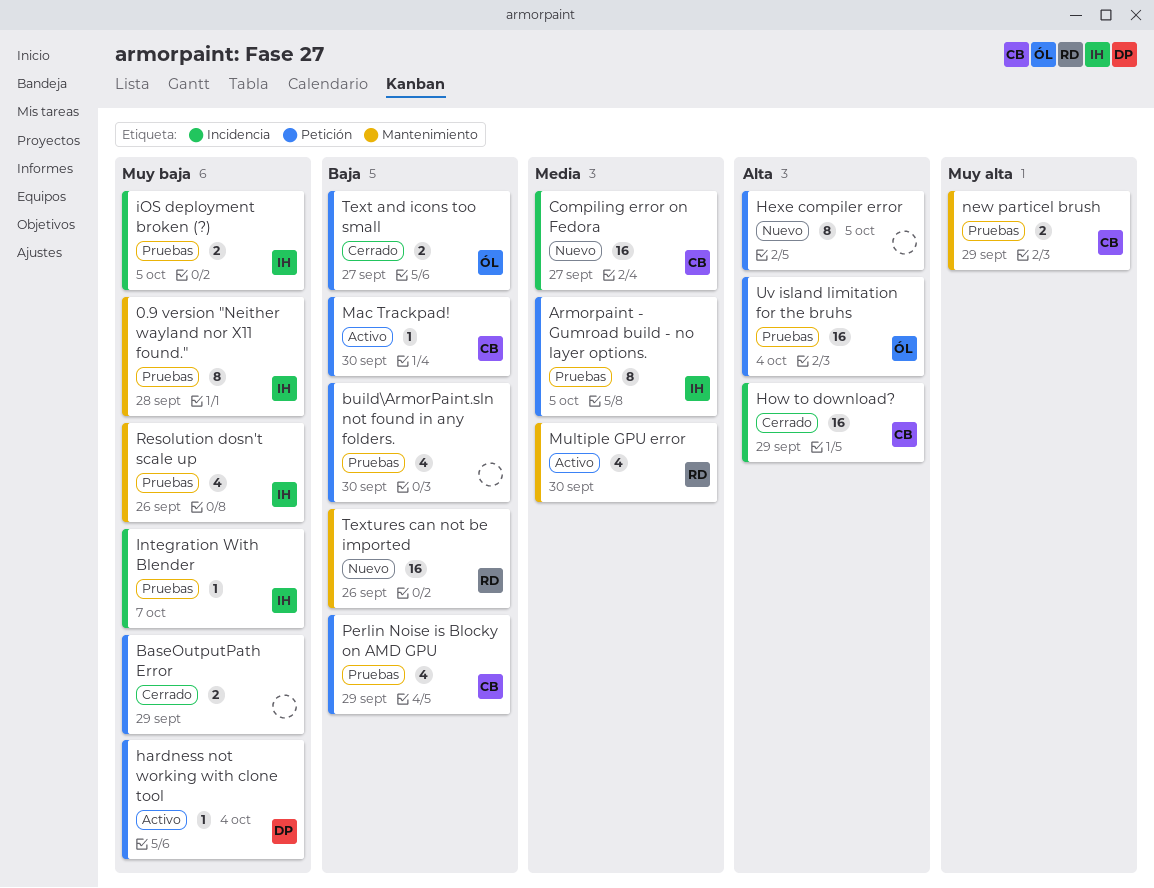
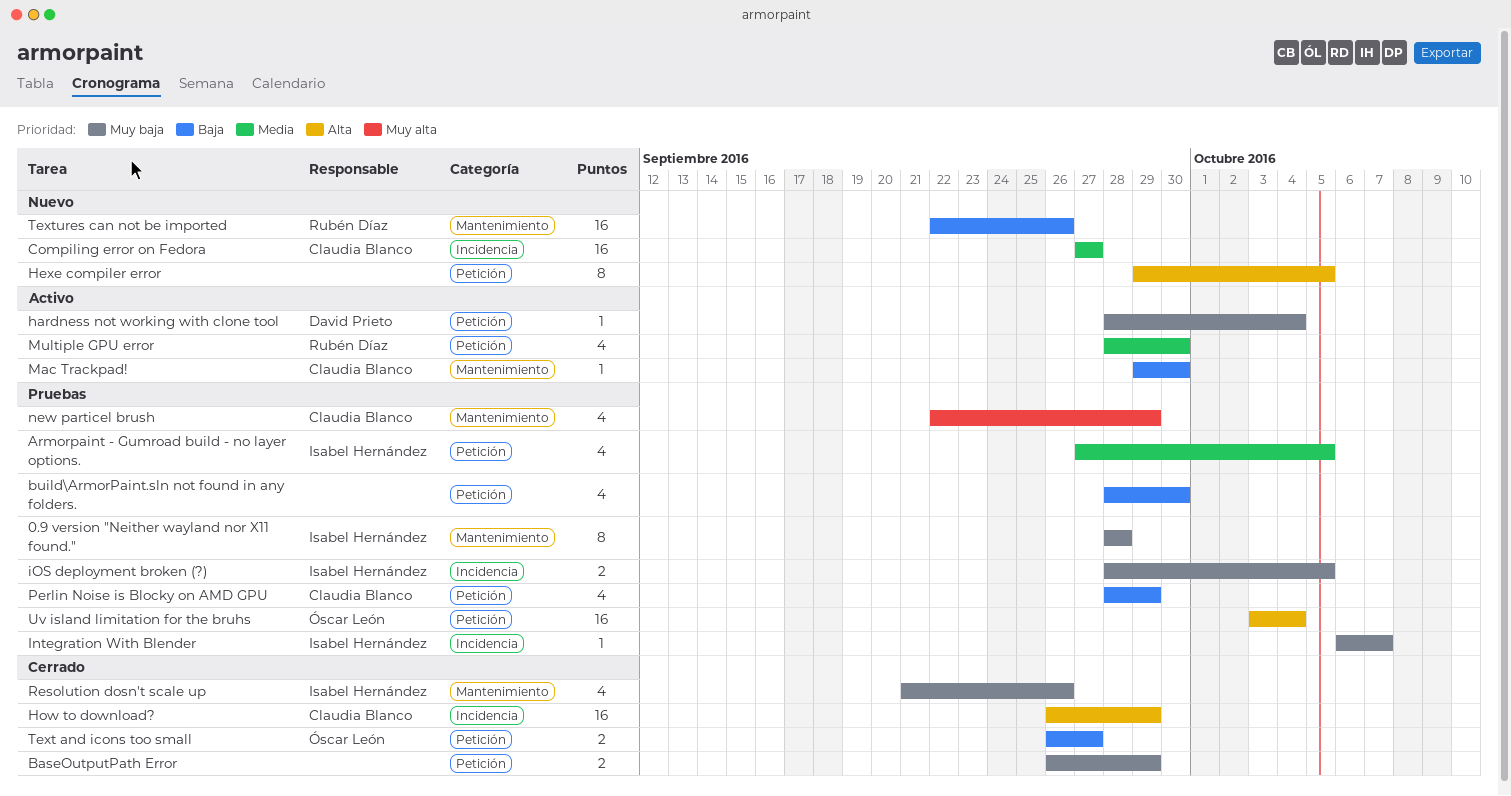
Armorpaint - Gumroad build - no layer options., estimate: 8 -> 4
Mac Trackpad!, label: Petición -> Mantenimiento
Multiple GPU error, label: Mantenimiento -> Petición
new particel brush, estimate: 2 -> 4
Resolution dosn't scale up, status: Pruebas -> Cerrado

